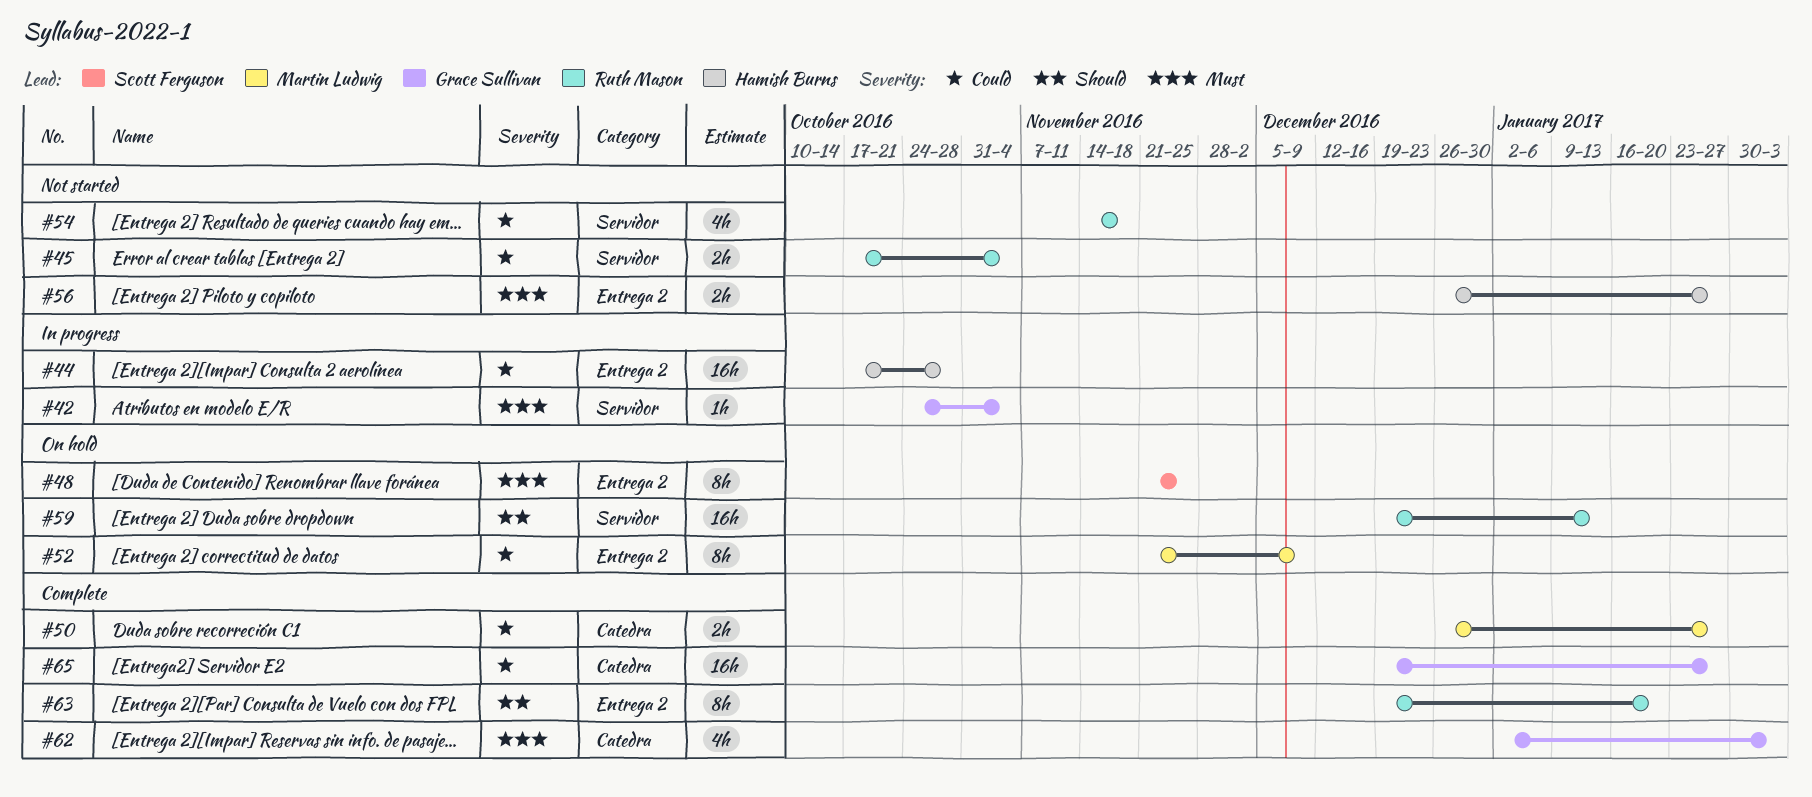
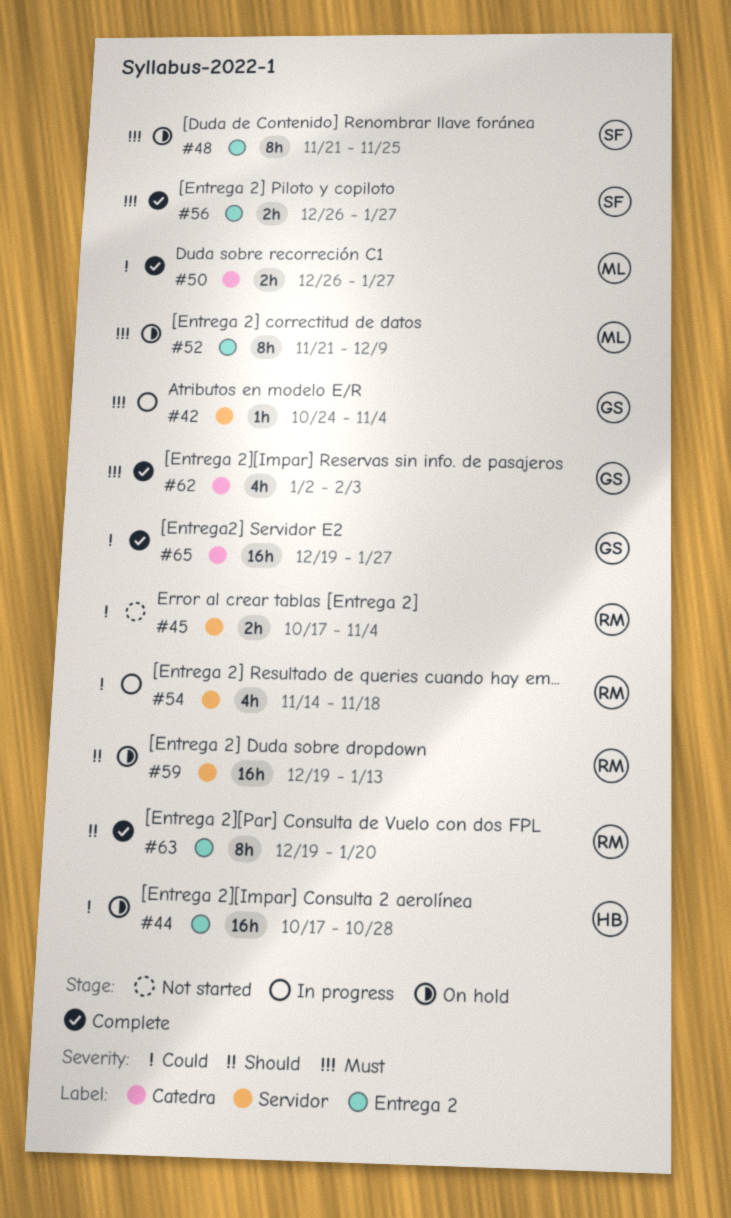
#44, status: In progress -> On hold
#52, priority: Could -> Must
#54, status: Not started -> In progress
#56, status: Not started -> Complete
#56, owner: Hamish Burns -> Scott Ferguson

